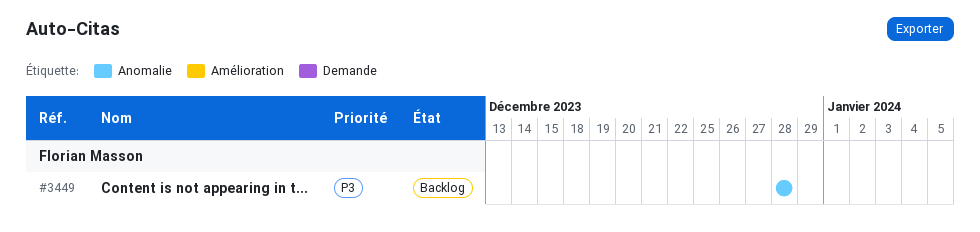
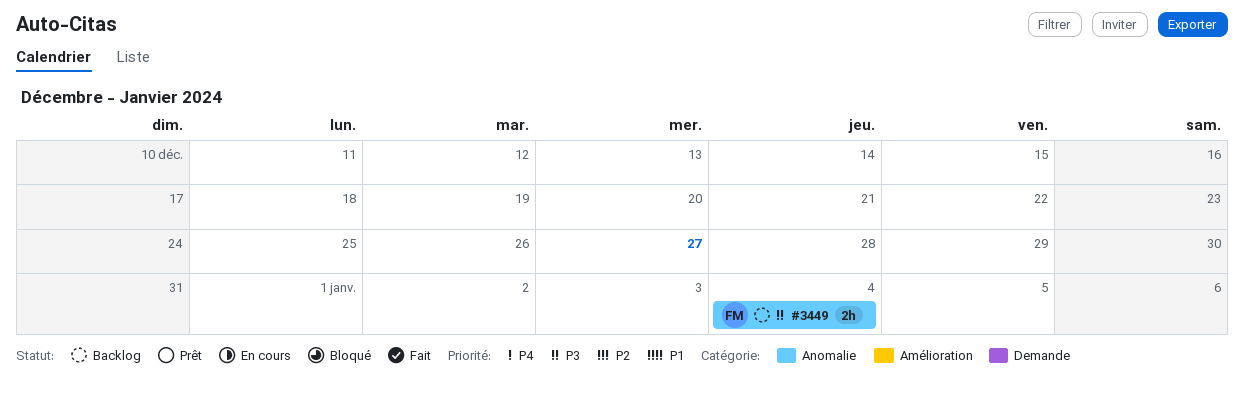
#3449, start: Dec 28 -> Jan 4
#3449, due: Dec 28 -> Jan 4

